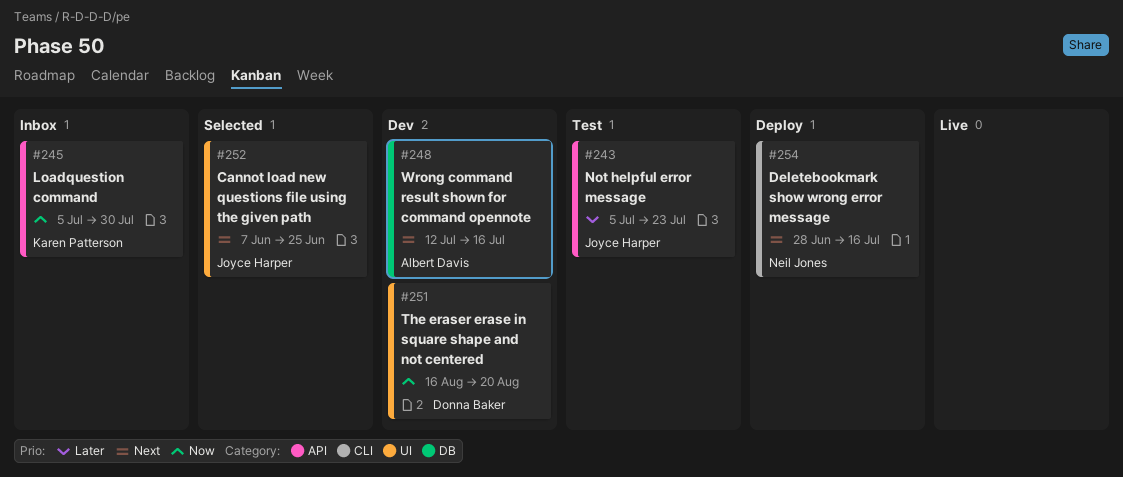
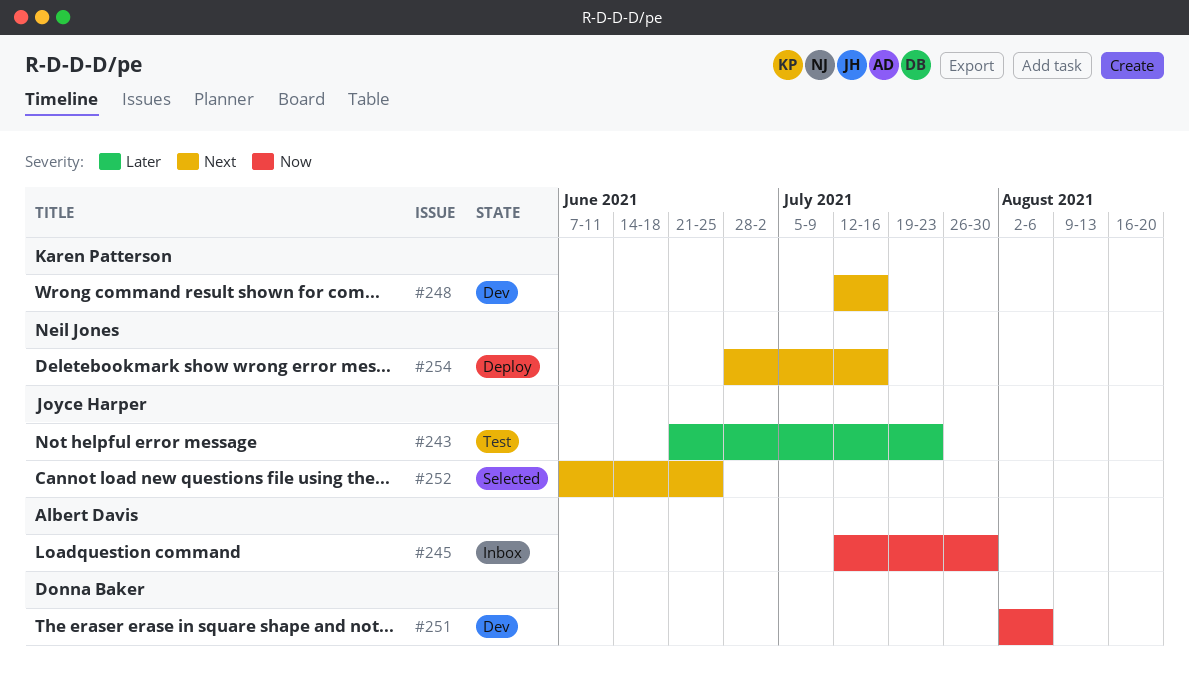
#243, start: Jul 5 -> Jun 21
#245, owner: Karen Patterson -> Albert Davis
#245, start: Jul 5 -> Jul 12
#248, owner: Albert Davis -> Karen Patterson
#251, start: Aug 16 -> Aug 2
#251, due: Aug 20 -> Aug 6

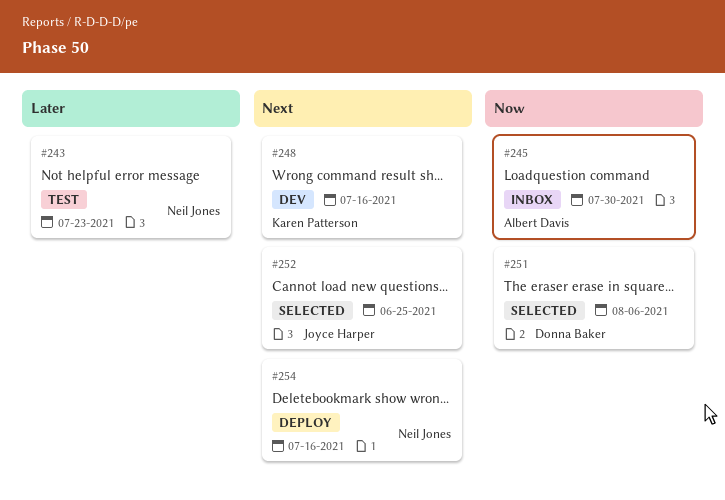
#243, owner: Joyce Harper -> Neil Jones
#251, status: Dev -> Selected

